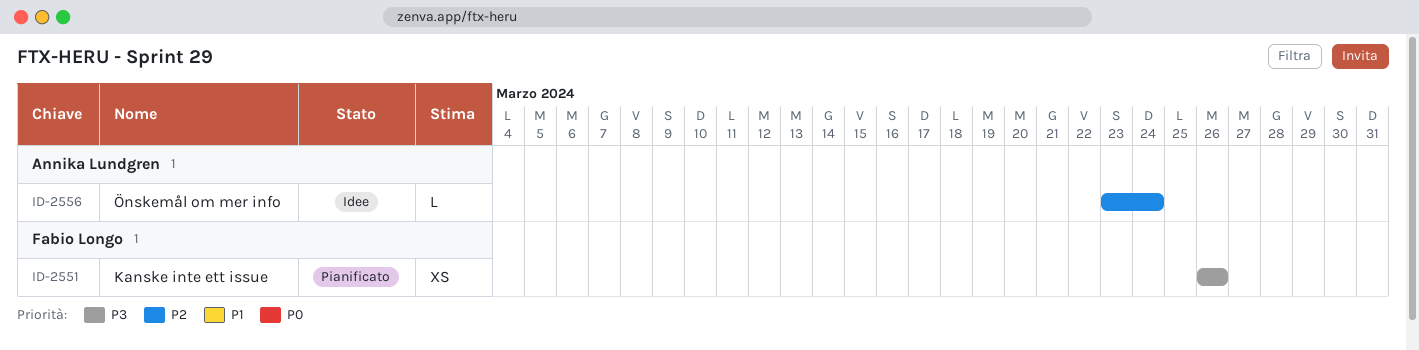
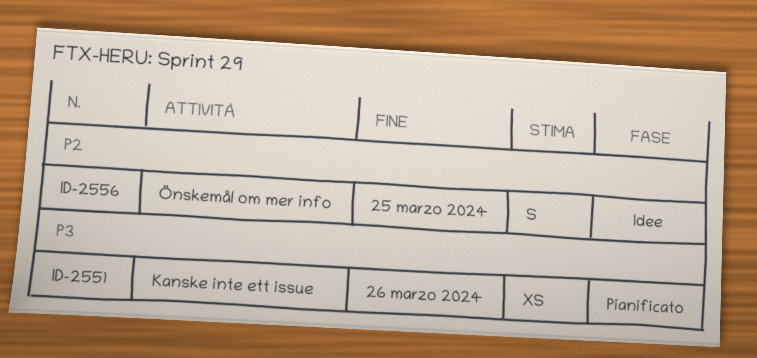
ID-2556, estimate: L -> S
ID-2556, due: Mar 24 -> Mar 25

